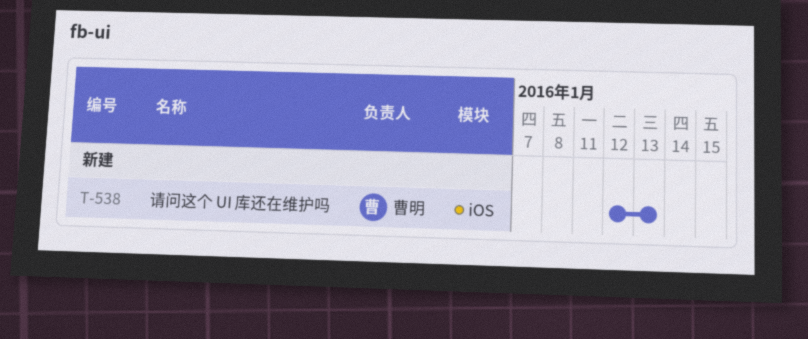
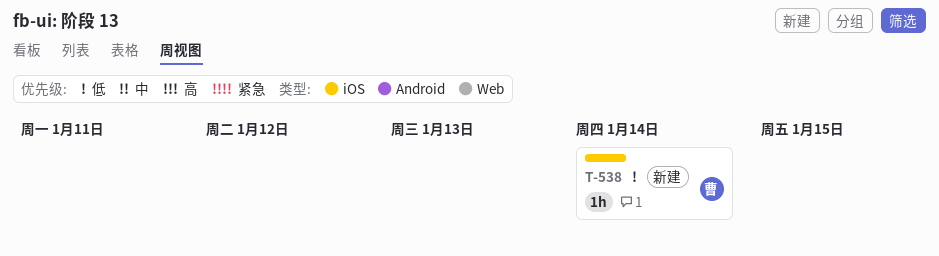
T-538, due: Jan 13 -> Jan 14

